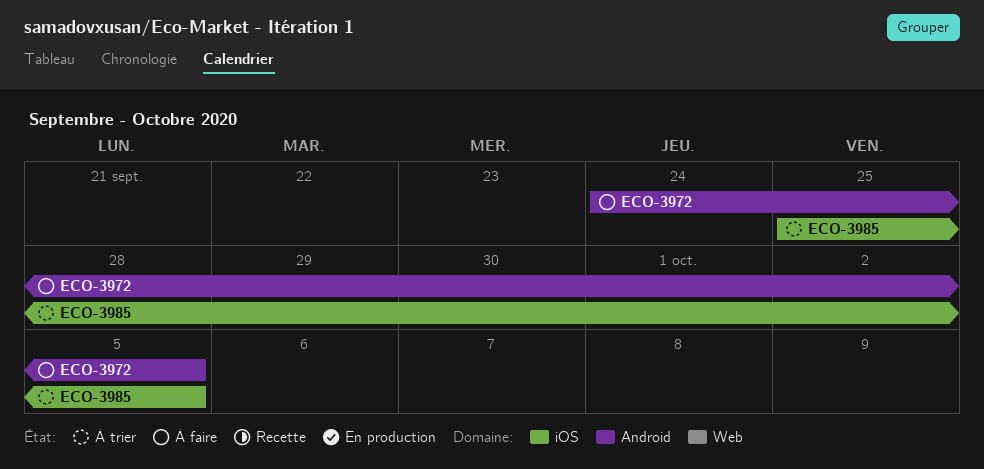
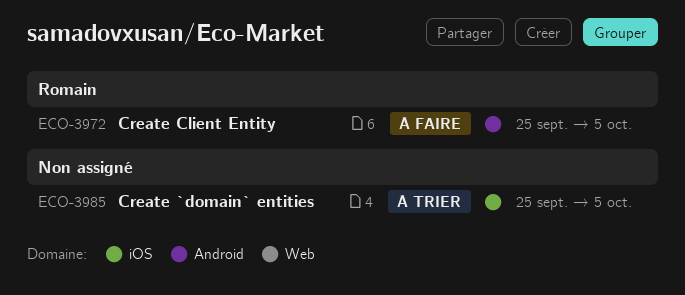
ECO-3972, start: Sep 24 -> Sep 25

